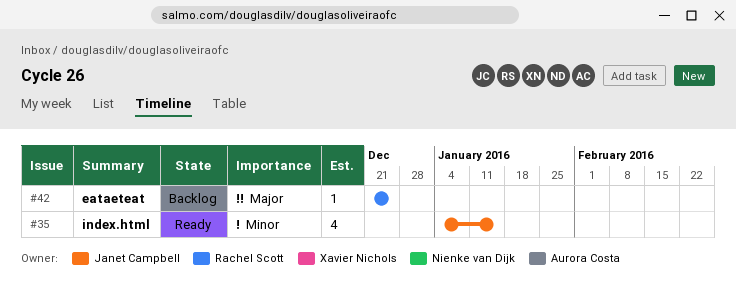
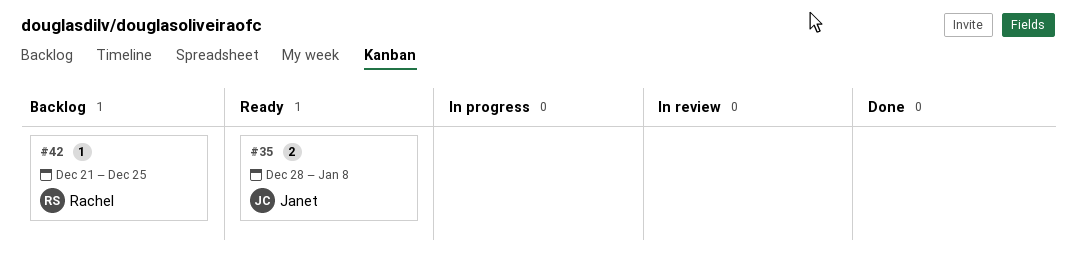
#35, estimate: 4 -> 2
#35, start: Jan 4 -> Dec 28
#35, due: Jan 15 -> Jan 8

